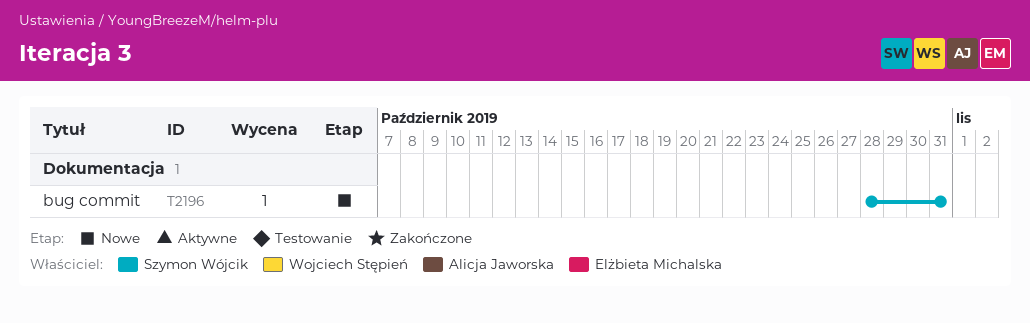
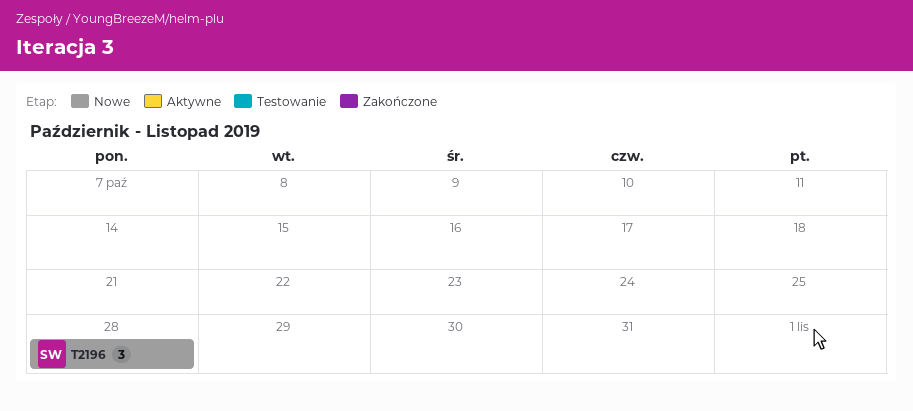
T2196, estimate: 1 -> 3
T2196, due: Oct 31 -> Oct 28

